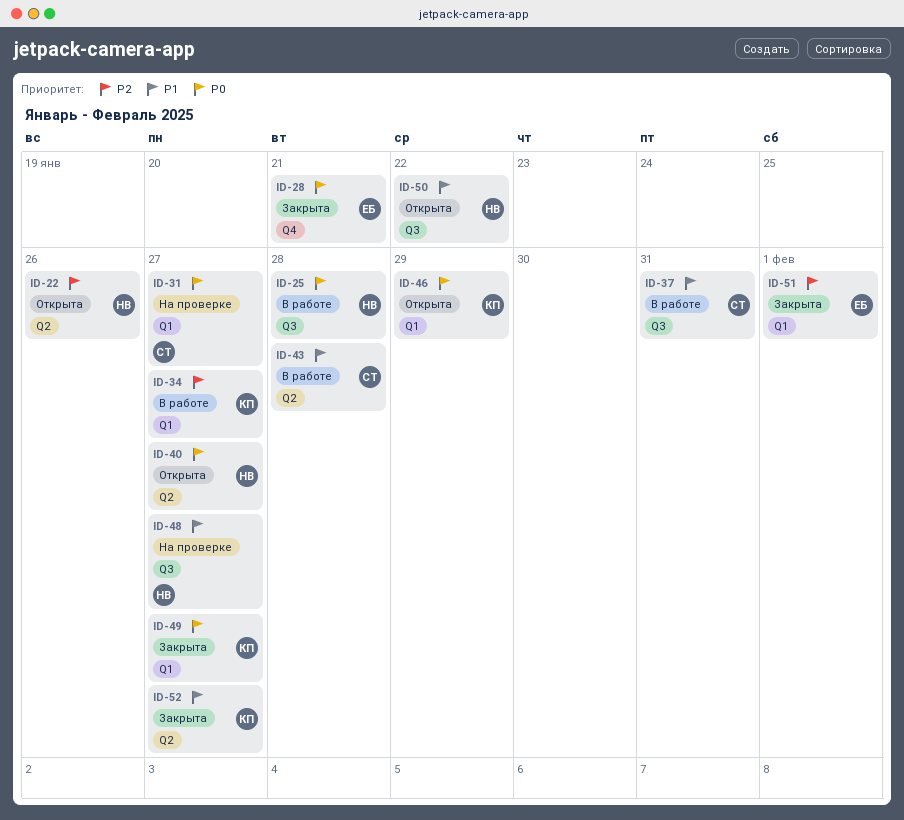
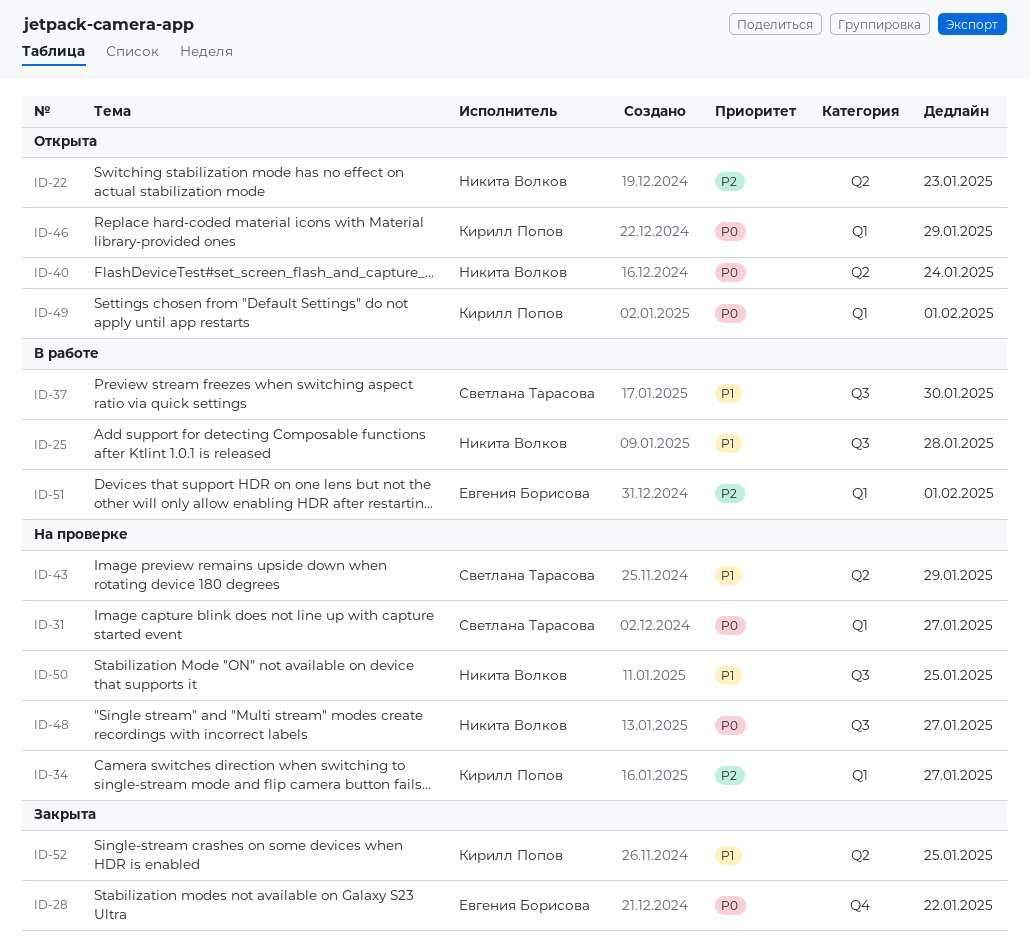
ID-22, due: Jan 26 -> Jan 23
ID-25, priority: P0 -> P1
ID-28, due: Jan 21 -> Jan 22
ID-34, status: В работе -> На проверке
ID-37, due: Jan 31 -> Jan 30
ID-40, due: Jan 27 -> Jan 24
ID-43, status: В работе -> На проверке
ID-43, due: Jan 28 -> Jan 29
ID-48, priority: P1 -> P0
ID-49, status: Закрыта -> Открыта
ID-49, due: Jan 27 -> Feb 1
ID-50, status: Открыта -> На проверке
ID-50, due: Jan 22 -> Jan 25
ID-51, status: Закрыта -> В работе
ID-52, due: Jan 27 -> Jan 25

